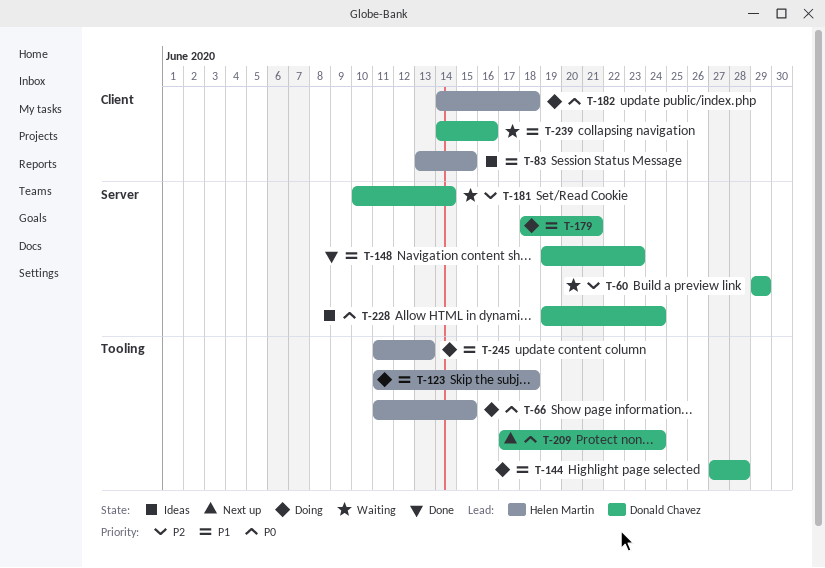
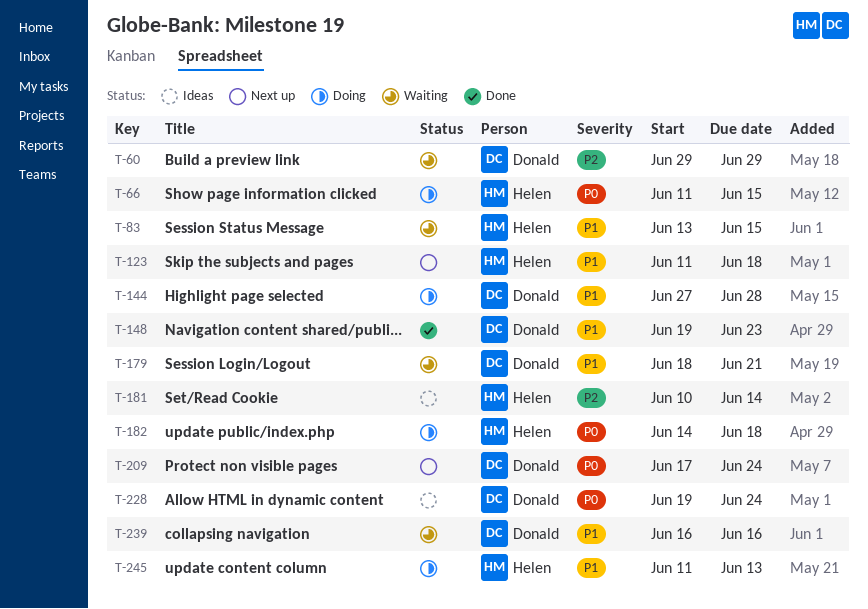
T-83, status: Ideas -> Waiting
T-123, status: Doing -> Next up
T-179, status: Doing -> Waiting
T-181, status: Waiting -> Ideas
T-181, owner: Donald Chavez -> Helen Martin
T-239, start: Jun 14 -> Jun 16

